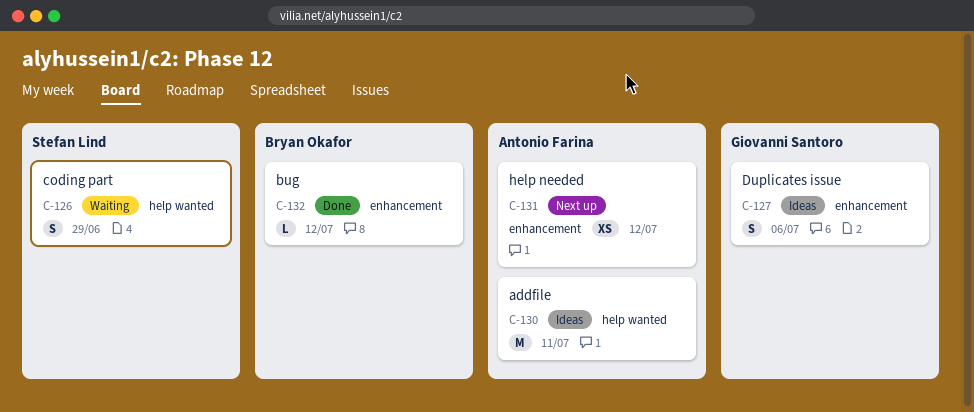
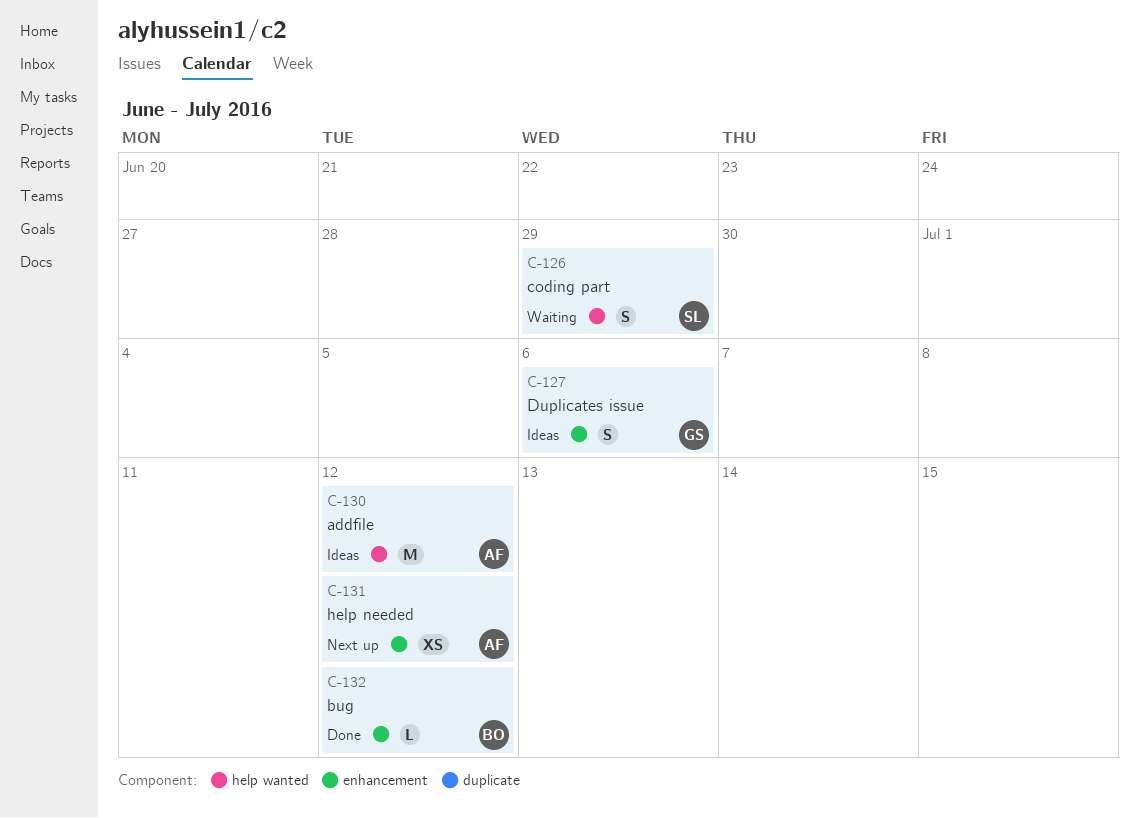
C-130, due: Jul 11 -> Jul 12

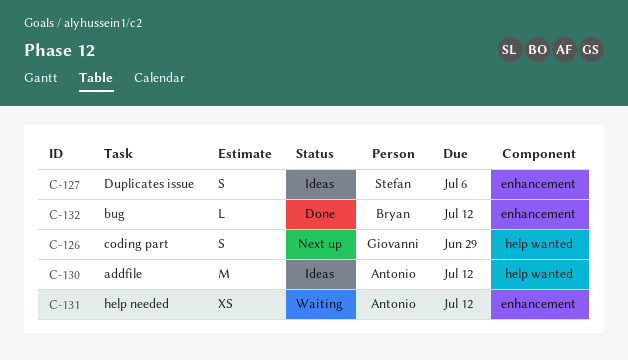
C-126, status: Waiting -> Next up
C-126, owner: Stefan -> Giovanni
C-127, owner: Giovanni -> Stefan
C-131, status: Next up -> Waiting

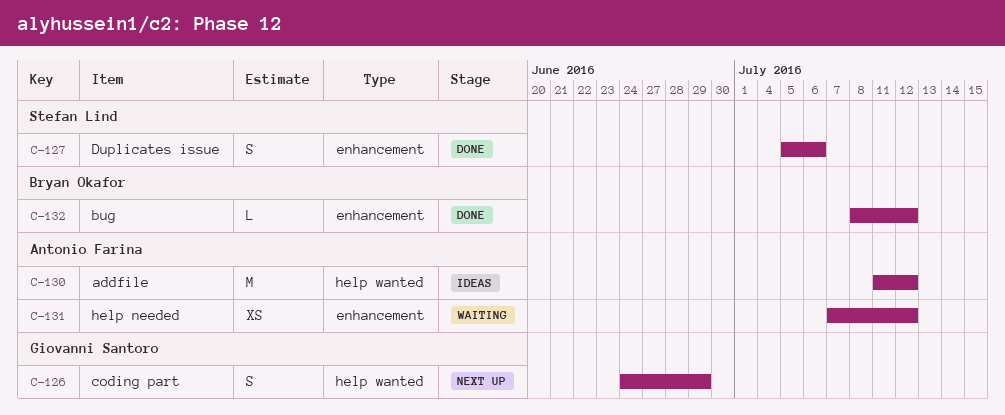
C-127, status: Ideas -> Done

